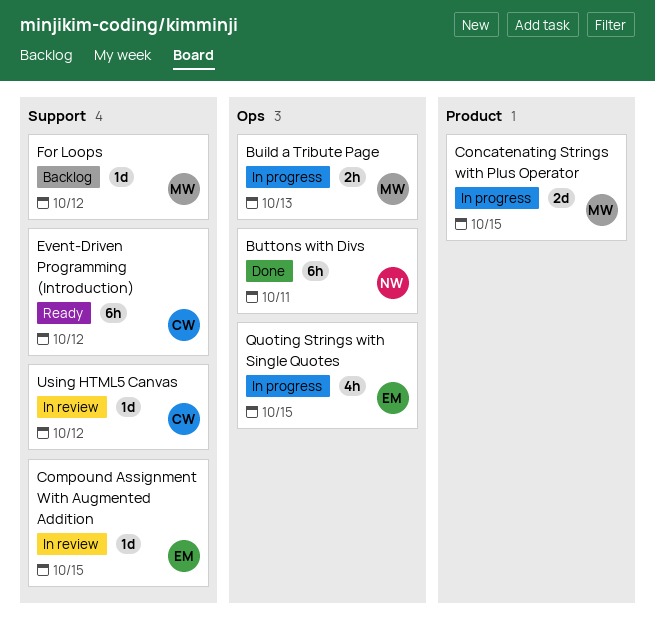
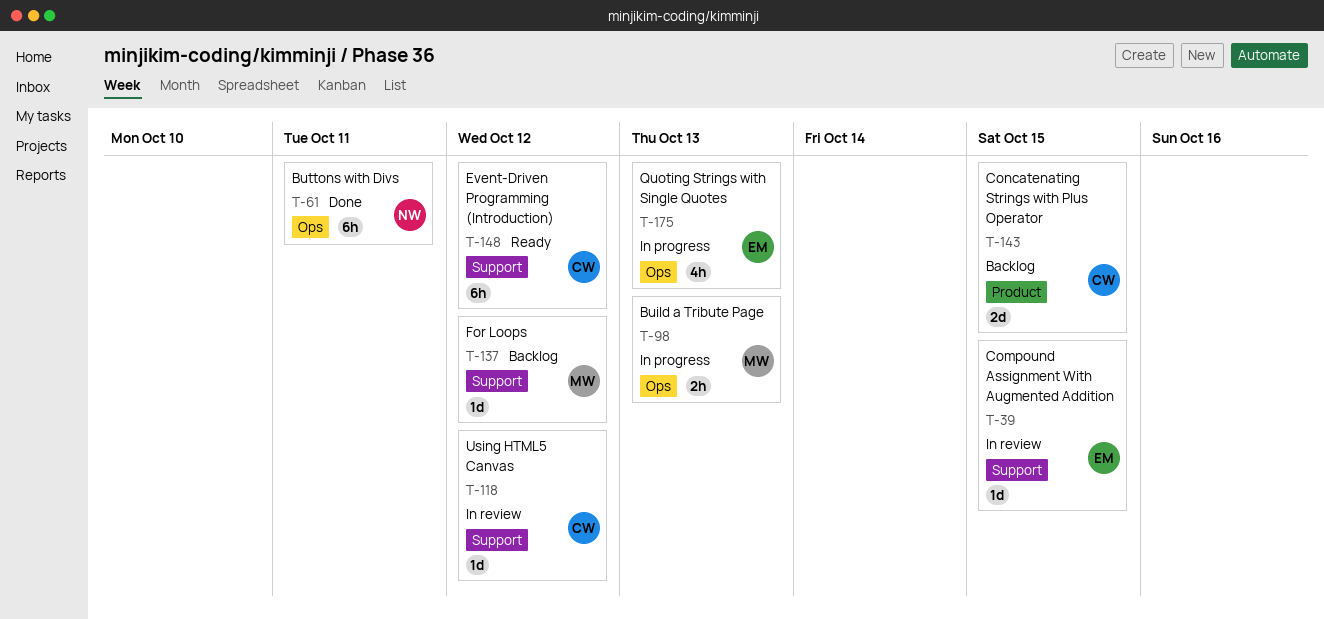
Concatenating Strings with Plus Operator, status: In progress -> Backlog
Concatenating Strings with Plus Operator, owner: MW -> CW
Quoting Strings with Single Quotes, due: Oct 15 -> Oct 13

